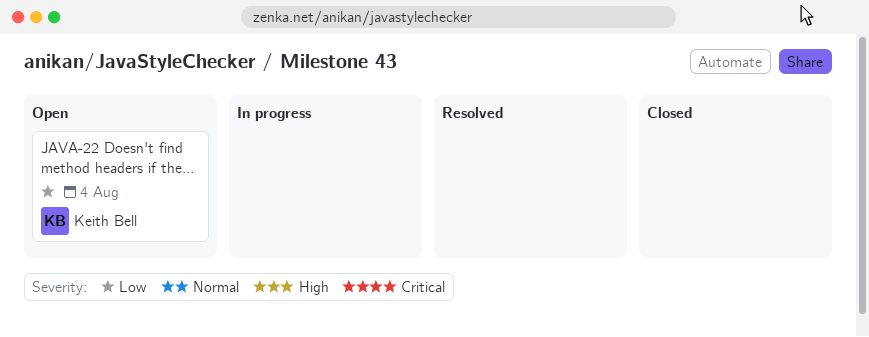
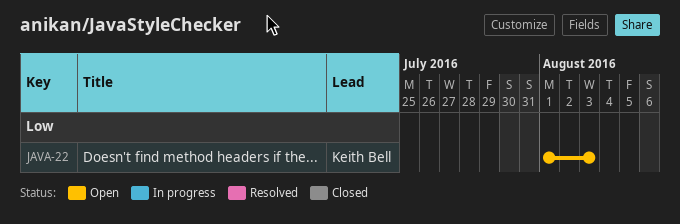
JAVA-22, due: Aug 4 -> Aug 3

